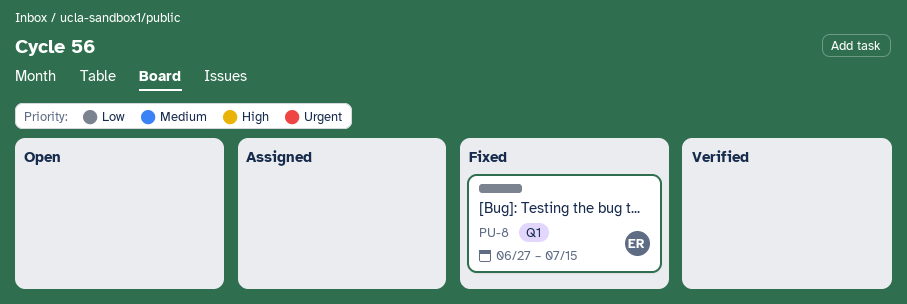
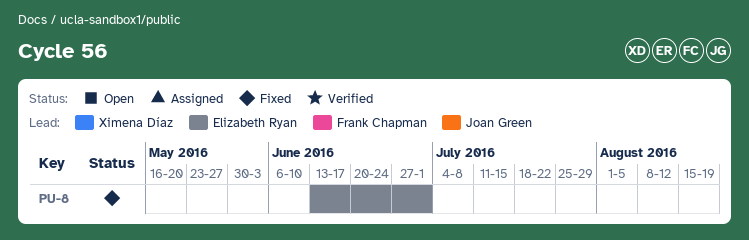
PU-8, start: Jun 27 -> Jun 13
PU-8, due: Jul 15 -> Jul 1

